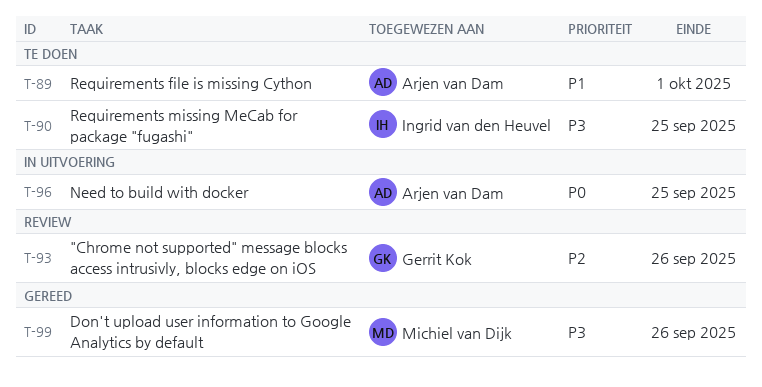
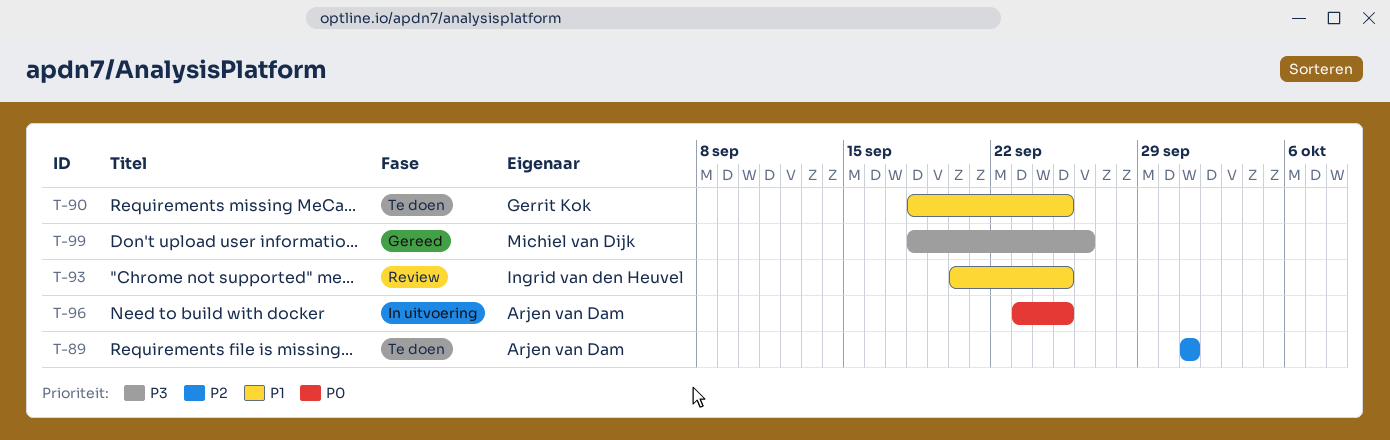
T-89, priority: P1 -> P2
T-90, owner: Ingrid van den Heuvel -> Gerrit Kok
T-90, priority: P3 -> P1
T-93, owner: Gerrit Kok -> Ingrid van den Heuvel
T-93, priority: P2 -> P1
T-93, due: Sep 26 -> Sep 25

